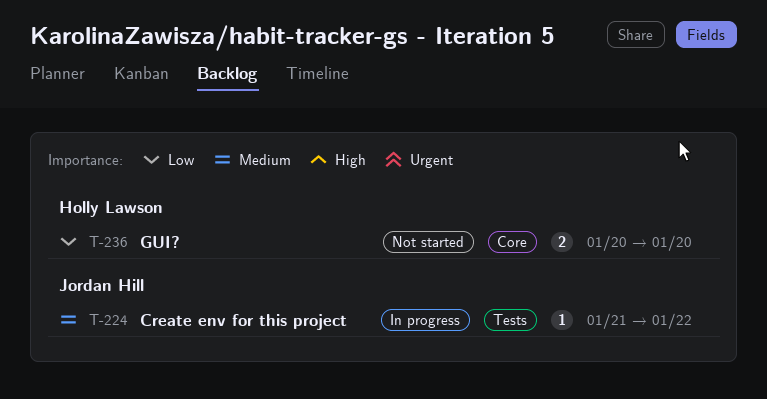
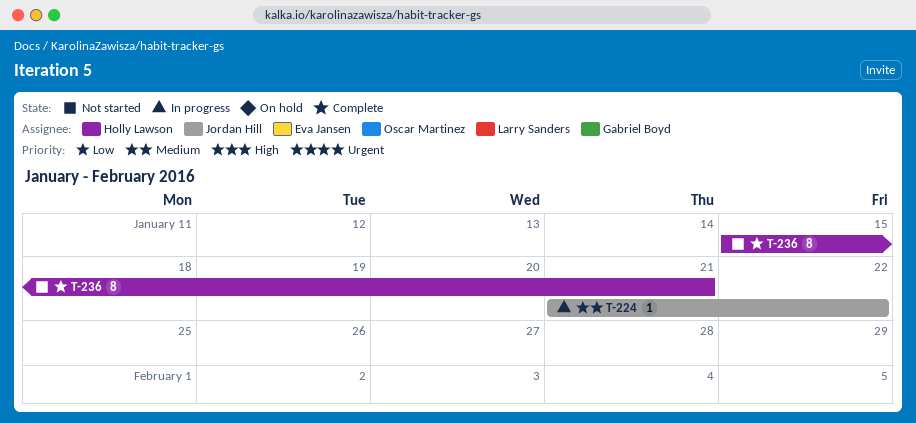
T-236, estimate: 2 -> 8
T-236, start: Jan 20 -> Jan 15
T-236, due: Jan 20 -> Jan 21

